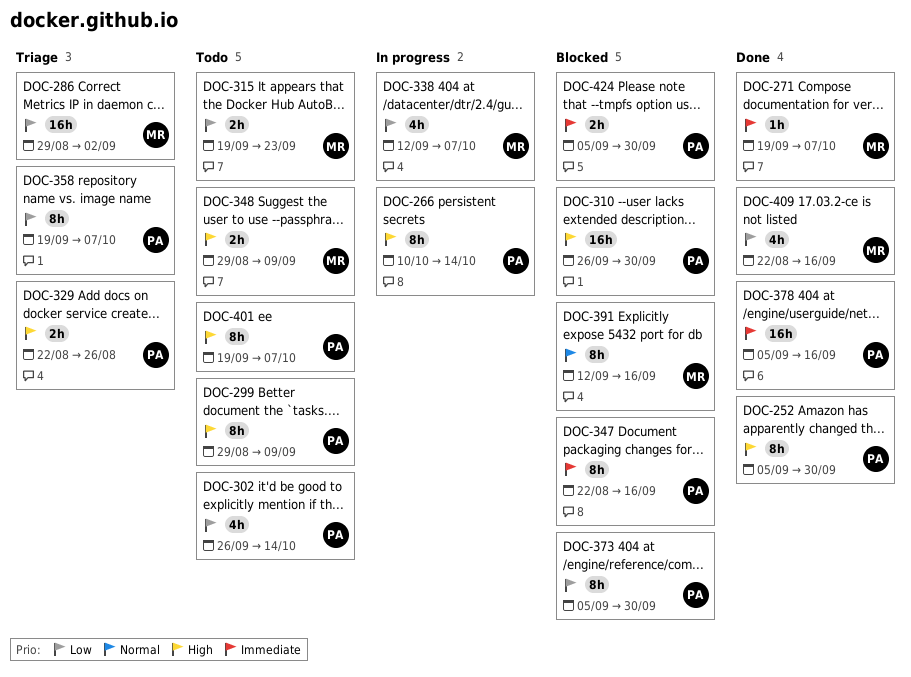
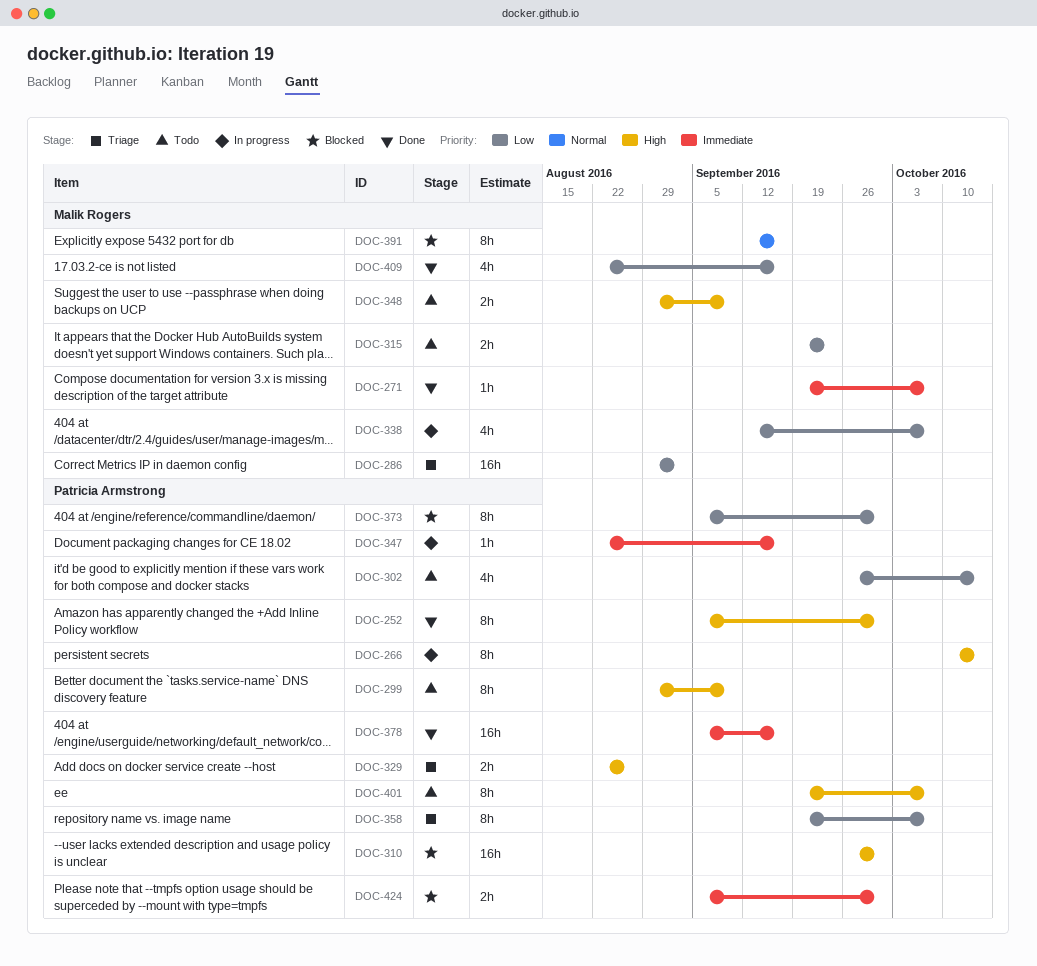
DOC-347, status: Blocked -> In progress
DOC-347, estimate: 8h -> 1h

